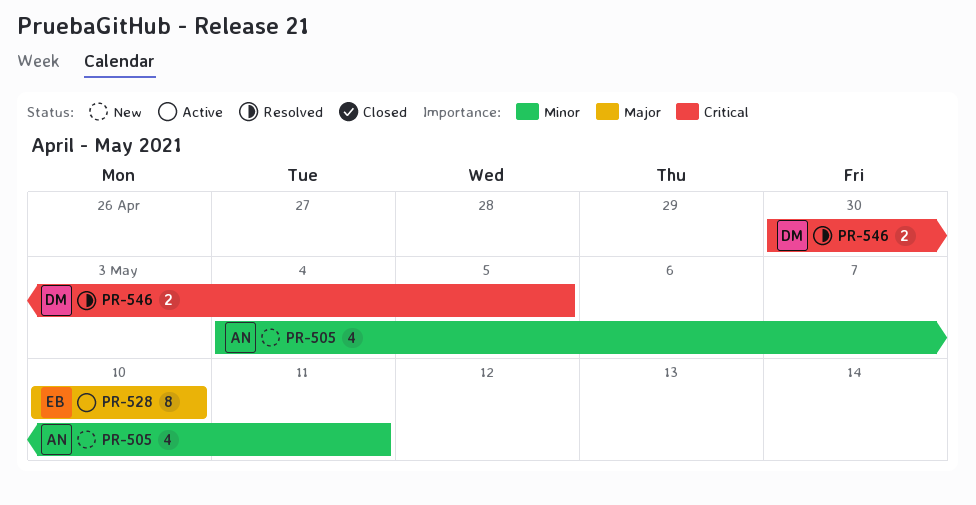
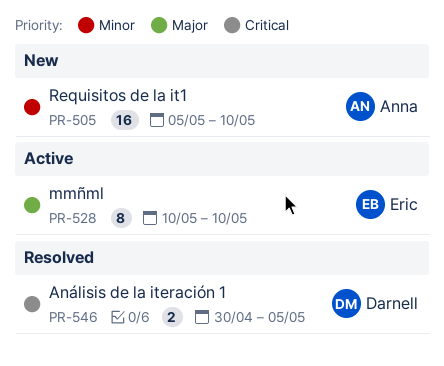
PR-505, estimate: 4 -> 16
PR-505, start: May 4 -> May 5
PR-505, due: May 11 -> May 10

